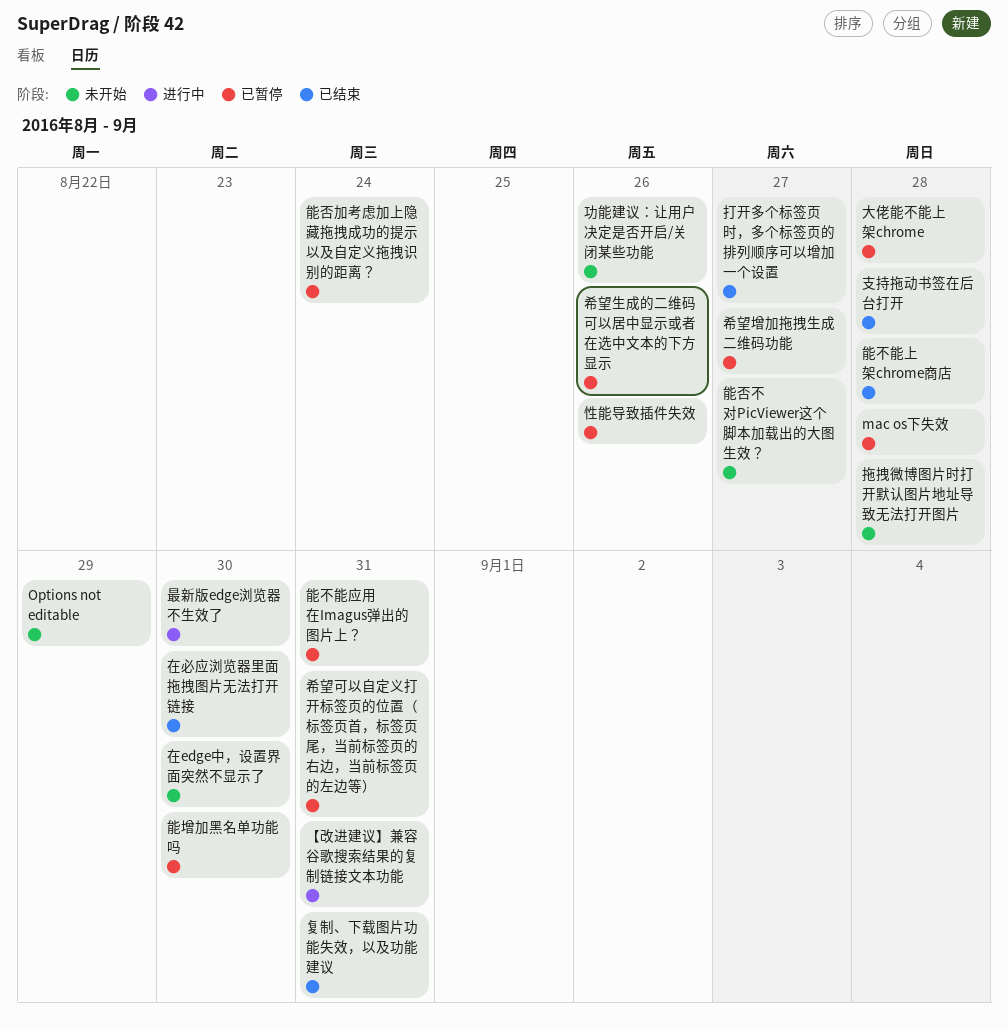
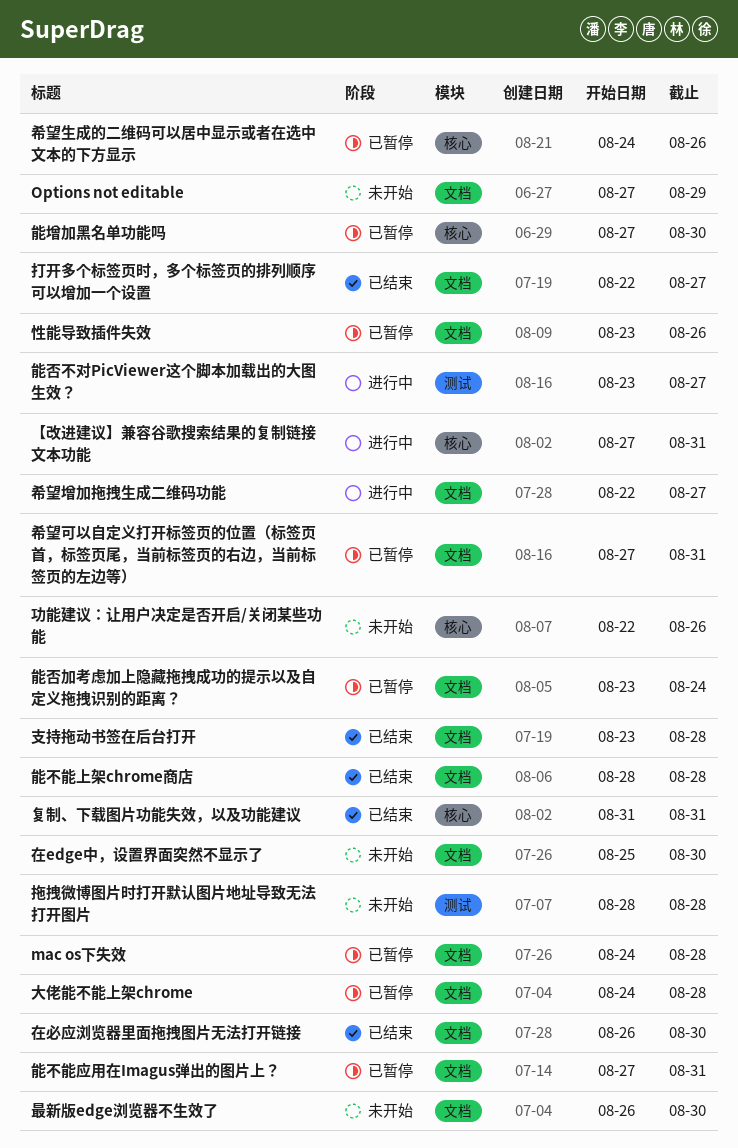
希望增加拖拽生成二维码功能, status: 已暂停 -> 进行中
最新版edge浏览器不生效了, status: 进行中 -> 未开始
能否不对PicViewer这个脚本加载出的大图生效？, status: 未开始 -> 进行中

